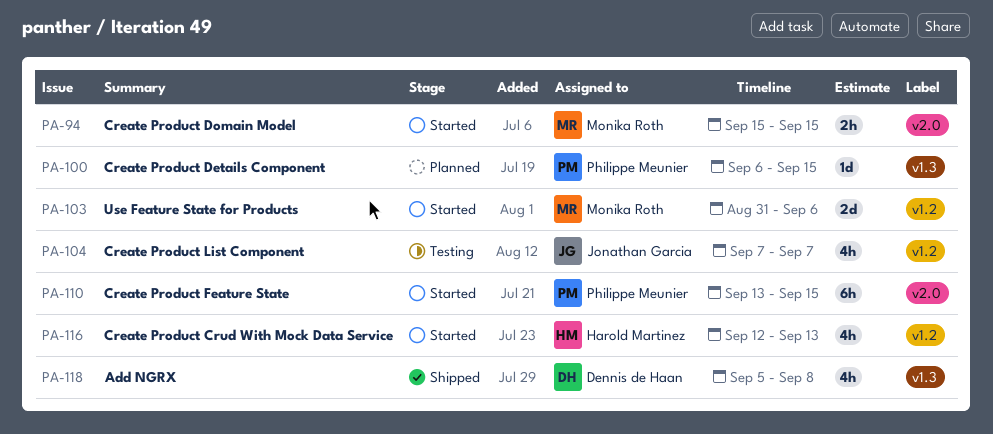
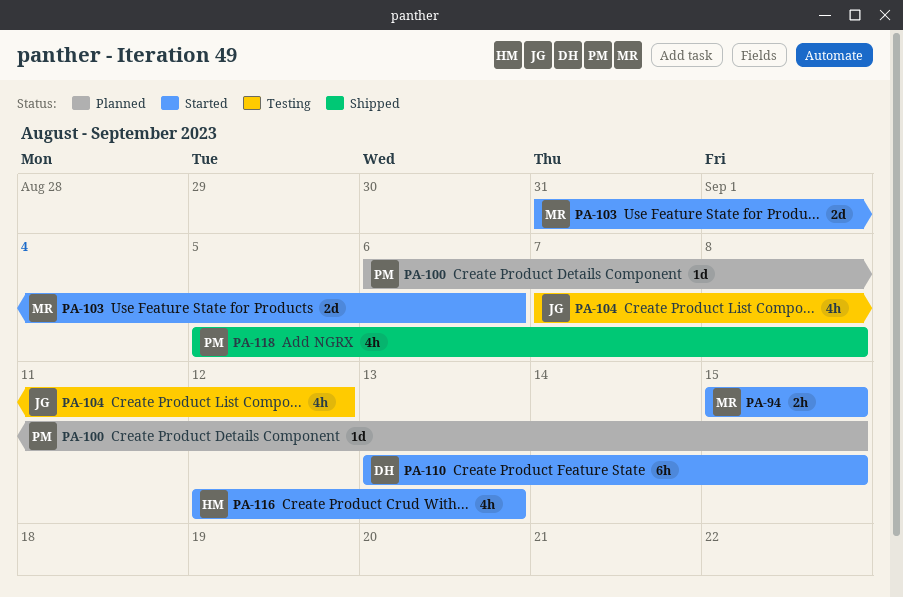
PA-104, due: Sep 7 -> Sep 12
PA-110, owner: Philippe Meunier -> Dennis de Haan
PA-118, owner: Dennis de Haan -> Philippe Meunier

